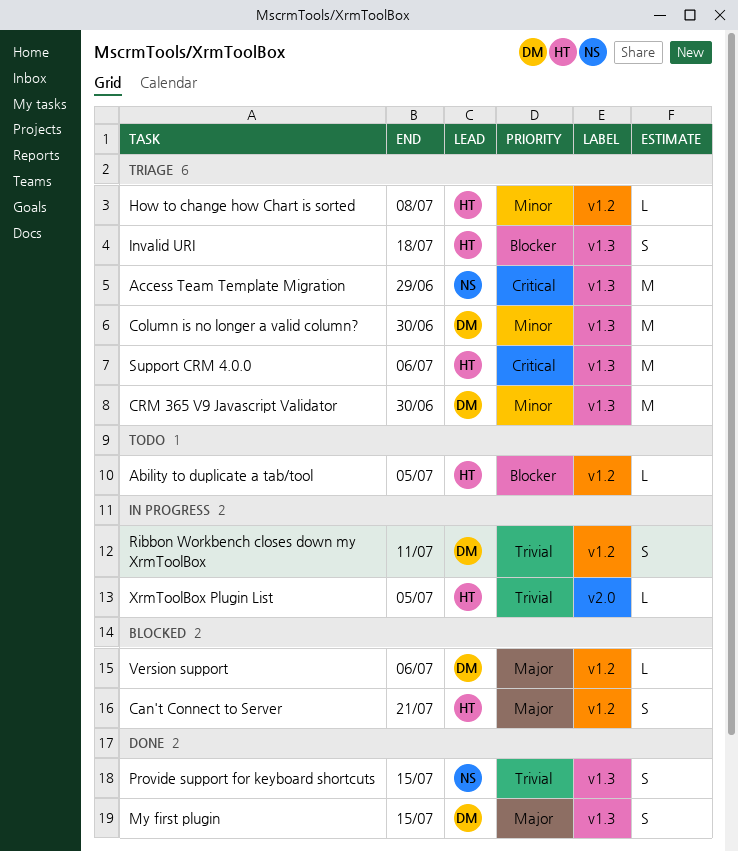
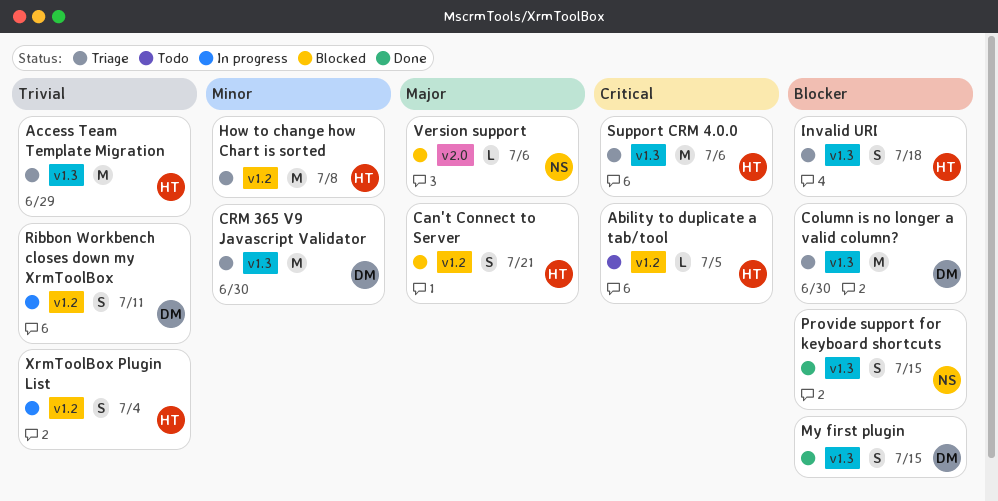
Ability to duplicate a tab/tool, priority: Blocker -> Critical
Access Team Template Migration, owner: NS -> HT
Access Team Template Migration, priority: Critical -> Trivial
Column is no longer a valid column?, priority: Minor -> Blocker
How to change how Chart is sorted, estimate: L -> M
My first plugin, priority: Major -> Blocker
Provide support for keyboard shortcuts, priority: Trivial -> Blocker
Version support, owner: DM -> NS
Version support, label: v1.2 -> v2.0
XrmToolBox Plugin List, label: v2.0 -> v1.2
XrmToolBox Plugin List, estimate: L -> S
XrmToolBox Plugin List, due: Jul 5 -> Jul 4

